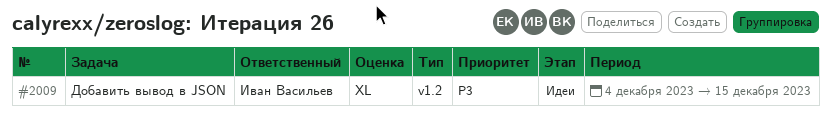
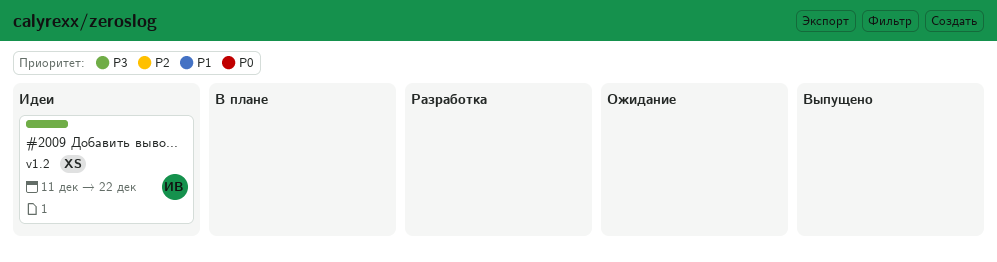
#2009, estimate: XL -> XS
#2009, start: Dec 4 -> Dec 11
#2009, due: Dec 15 -> Dec 22

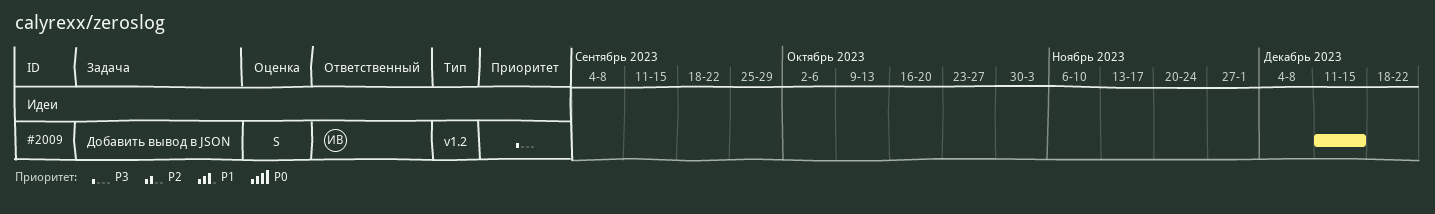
#2009, estimate: XS -> S
#2009, due: Dec 22 -> Dec 15

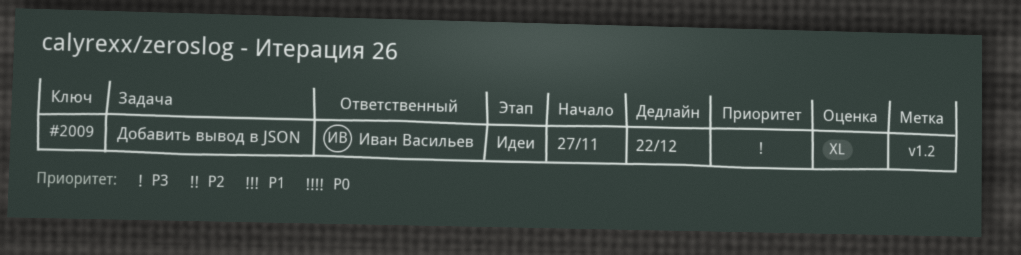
#2009, estimate: S -> XL
#2009, start: Dec 11 -> Nov 27
#2009, due: Dec 15 -> Dec 22

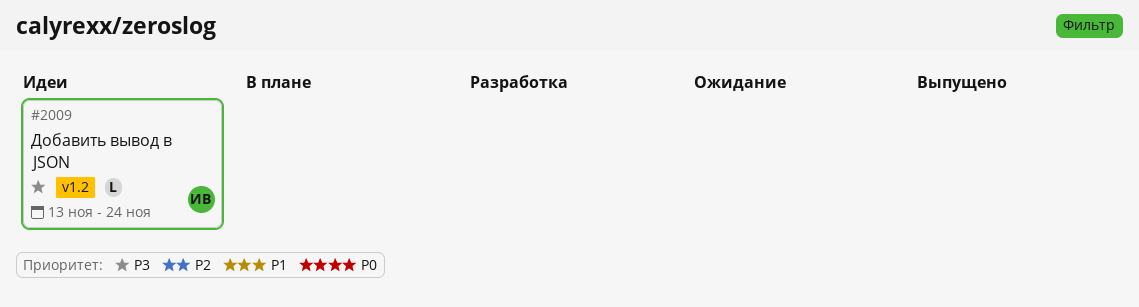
#2009, estimate: XL -> L
#2009, start: Nov 27 -> Nov 13
#2009, due: Dec 22 -> Nov 24

